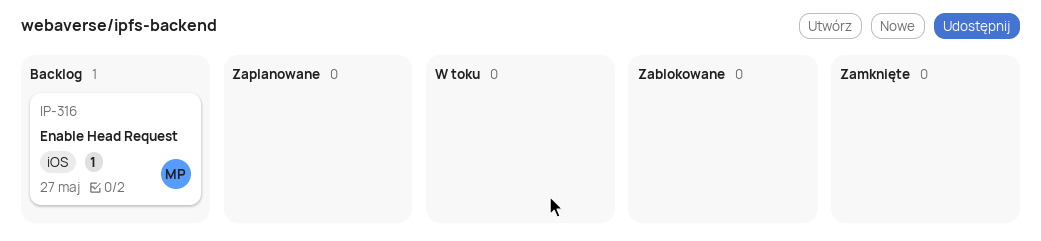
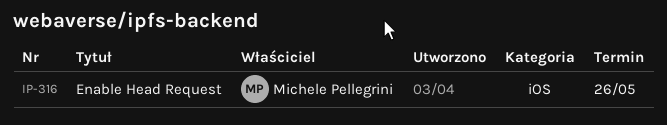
IP-316, due: May 27 -> May 26

